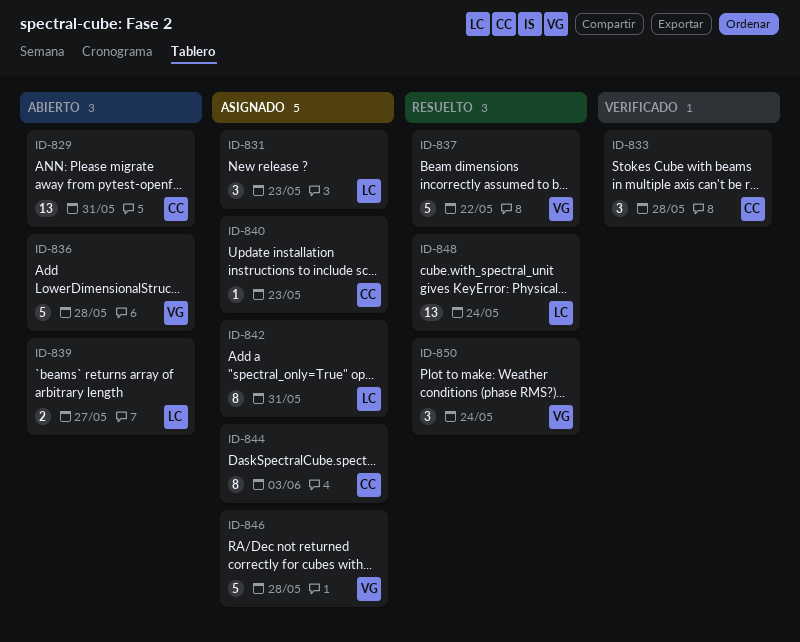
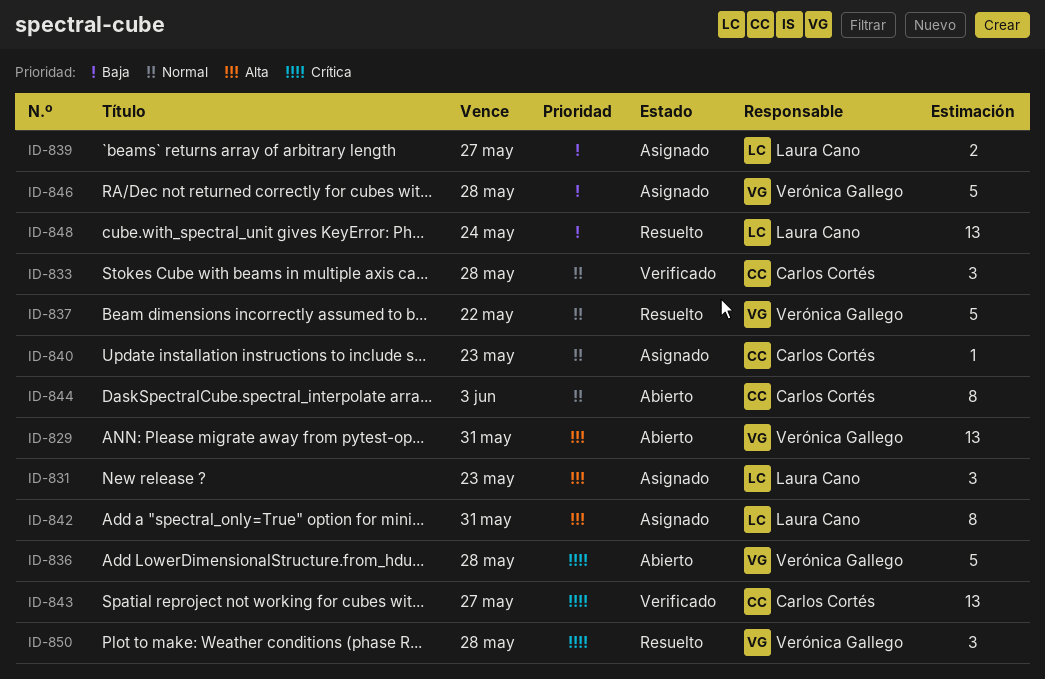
ID-829, owner: Carlos Cortés -> Verónica Gallego
ID-839, status: Abierto -> Asignado
ID-843: none -> present
ID-844, status: Asignado -> Abierto
ID-850, due: May 24 -> May 28

